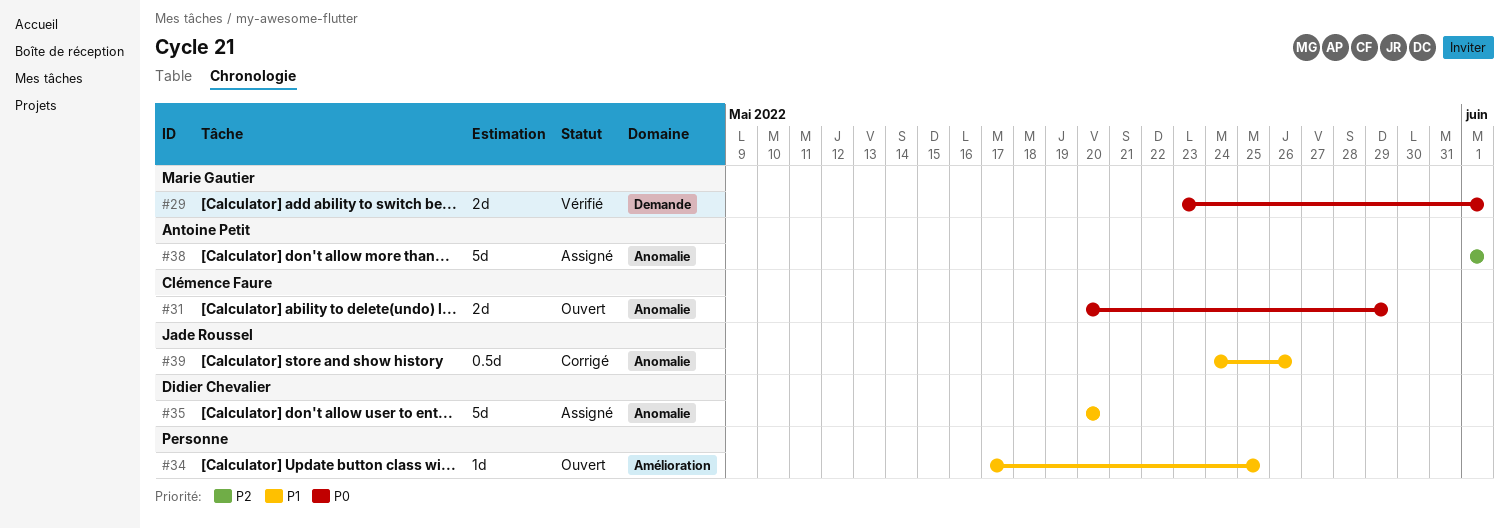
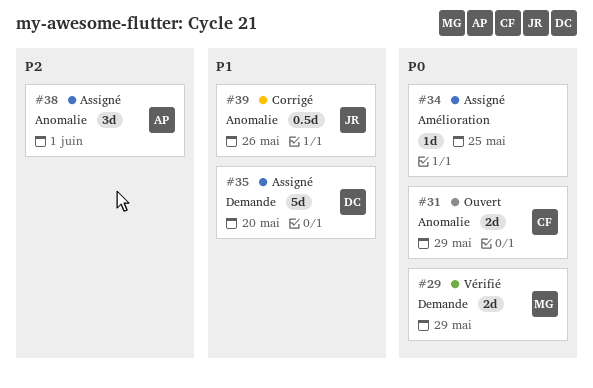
#29, due: Jun 1 -> May 29
#34, status: Ouvert -> Assigné
#34, priority: P1 -> P0
#35, label: Anomalie -> Demande
#38, estimate: 5d -> 3d

